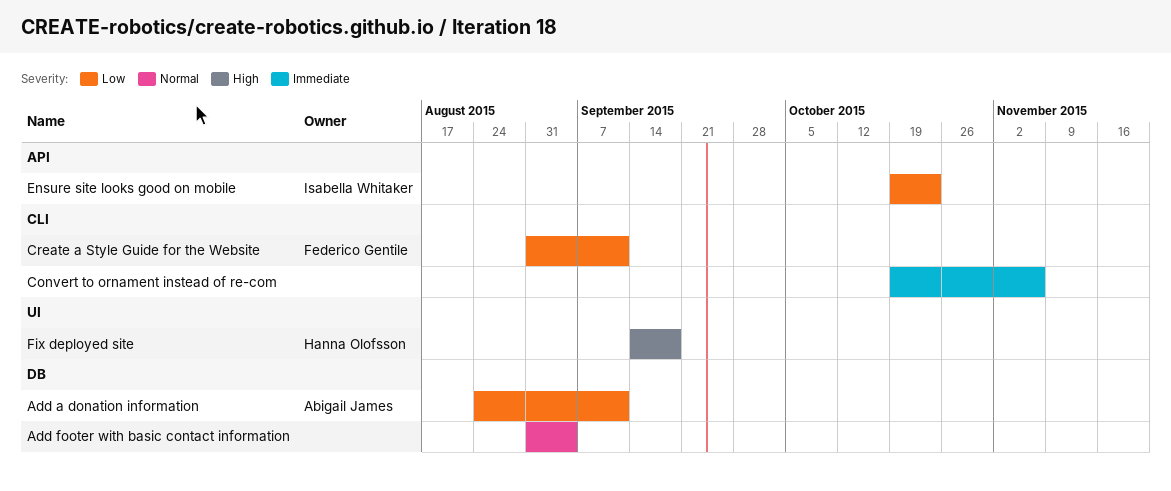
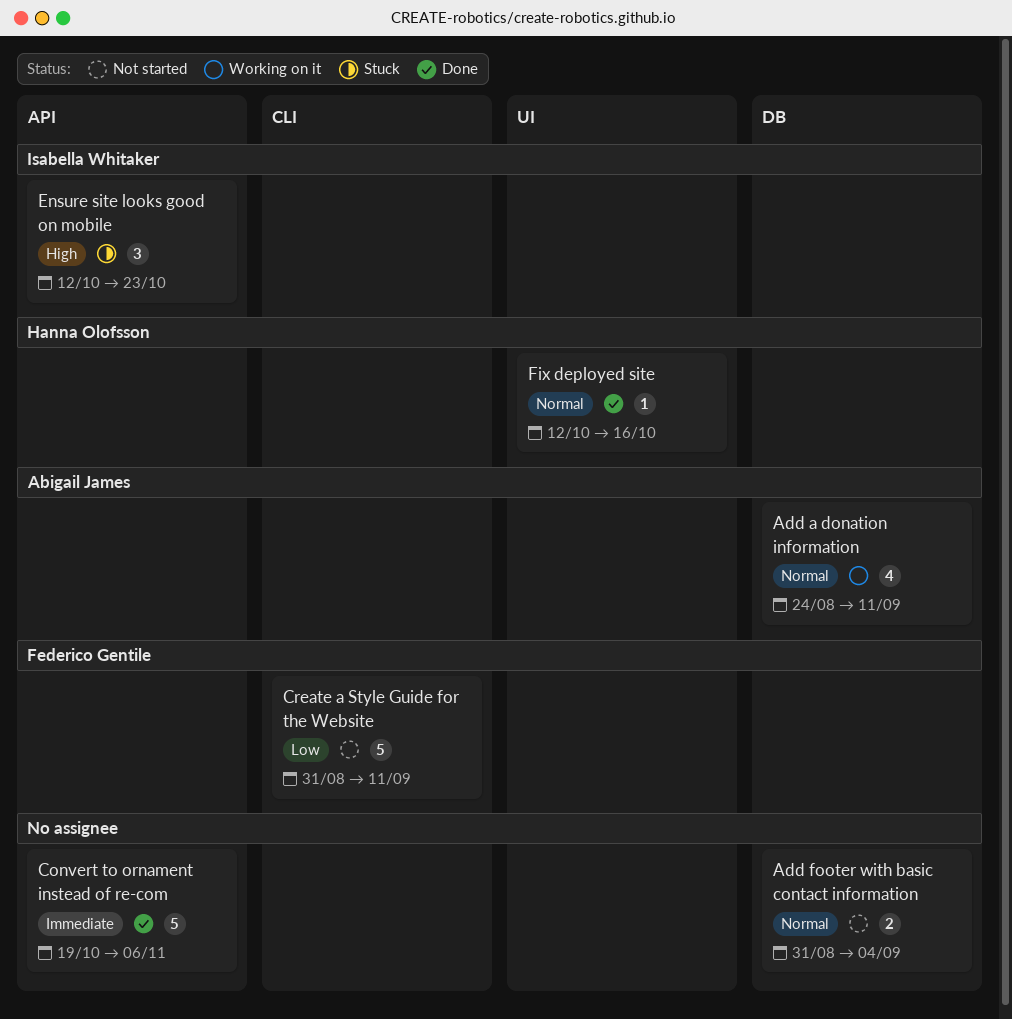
Add a donation information, priority: Low -> Normal
Convert to ornament instead of re-com, label: CLI -> API
Ensure site looks good on mobile, priority: Low -> High
Ensure site looks good on mobile, start: Oct 19 -> Oct 12
Fix deployed site, priority: High -> Normal
Fix deployed site, start: Sep 14 -> Oct 12
Fix deployed site, due: Sep 18 -> Oct 16

